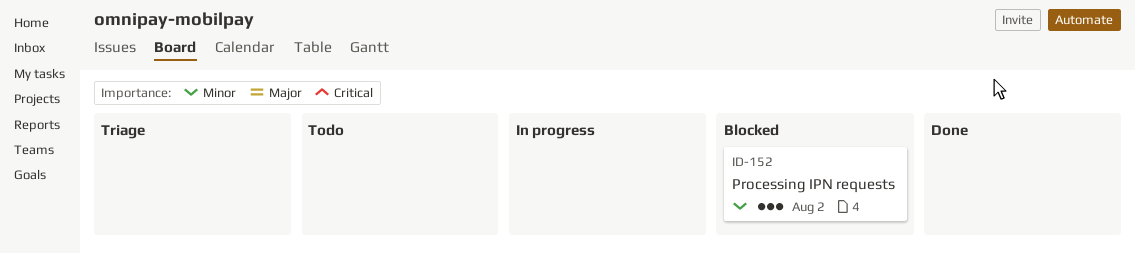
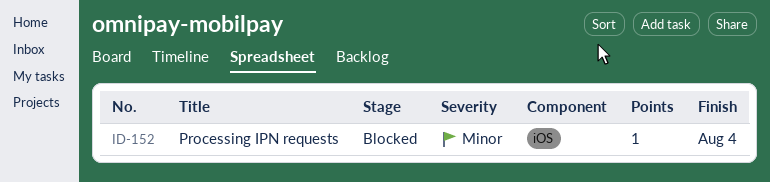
ID-152, estimate: 3 -> 1
ID-152, due: Aug 2 -> Aug 4

